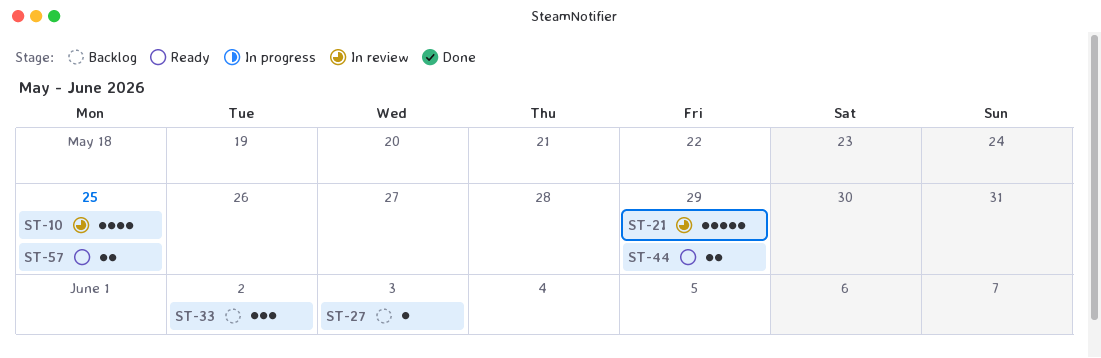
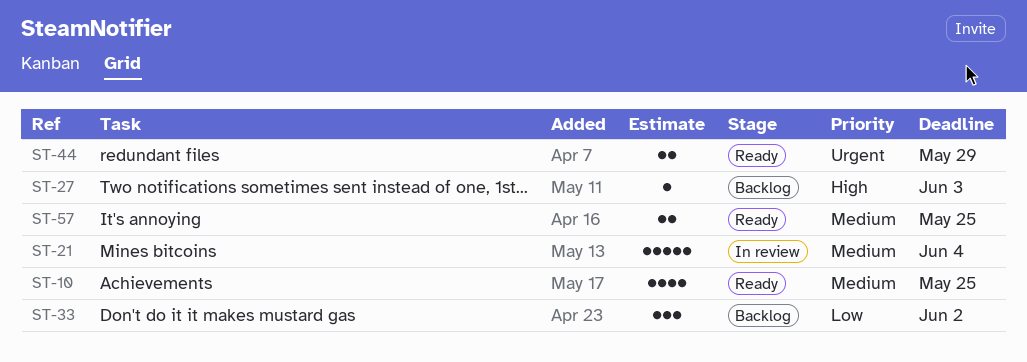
ST-10, status: In review -> Ready
ST-21, due: May 29 -> Jun 4

